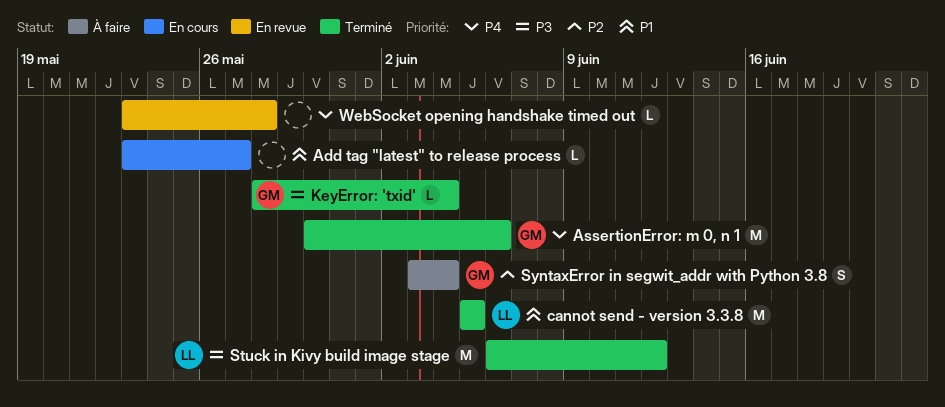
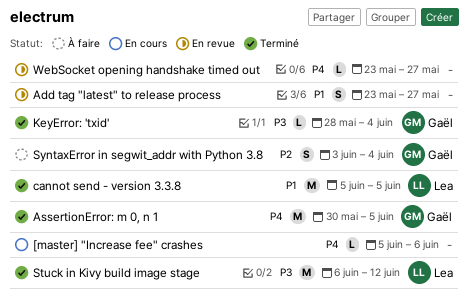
[master] "Increase fee" crashes: none -> present
Add tag "latest" to release process, status: En cours -> En revue
Add tag "latest" to release process, estimate: L -> S
AssertionError: m 0, n 1, due: Jun 6 -> Jun 5
WebSocket opening handshake timed out, due: May 28 -> May 27

